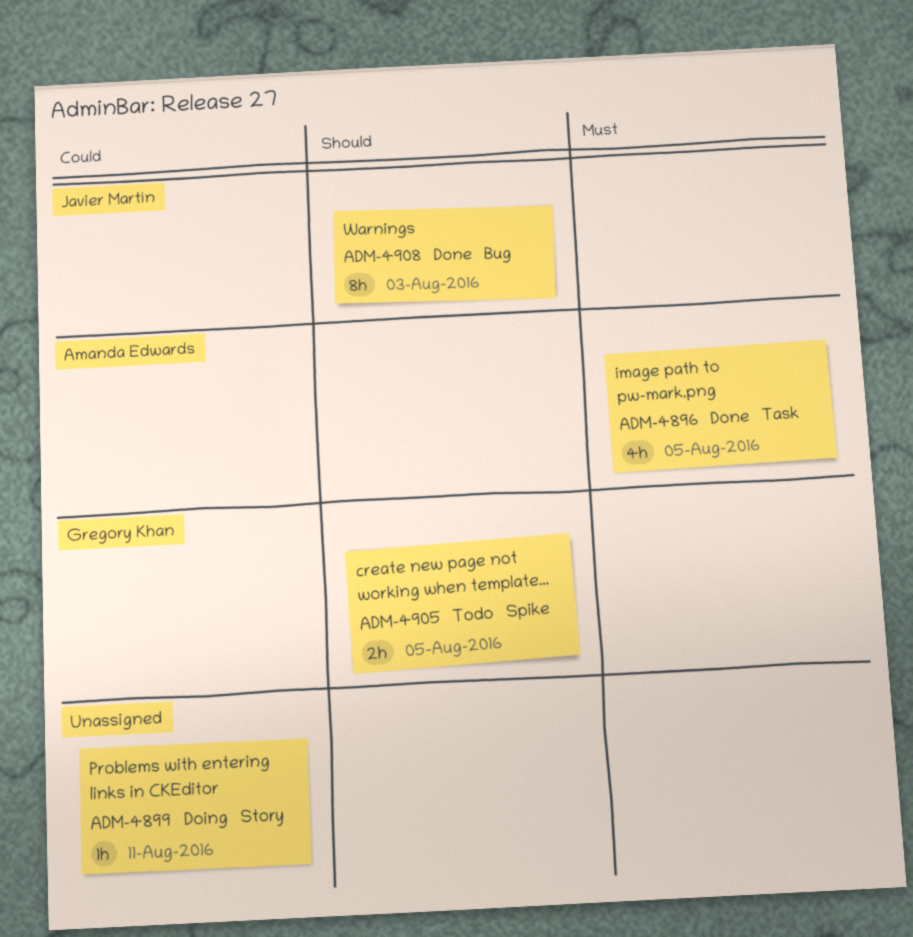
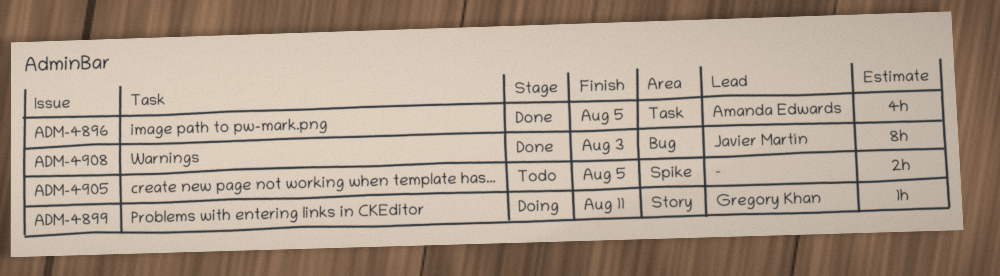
ADM-4899, owner: none -> Gregory Khan
ADM-4905, owner: Gregory Khan -> none

